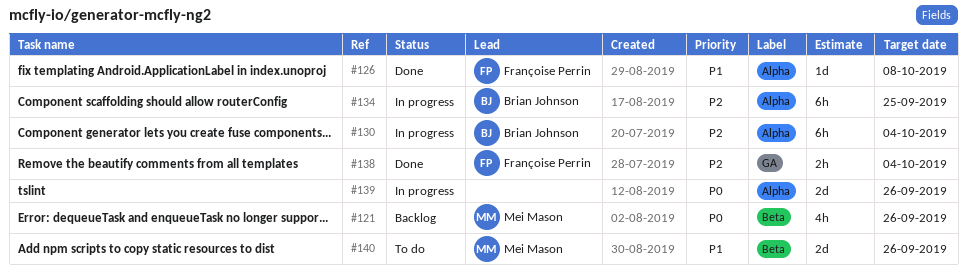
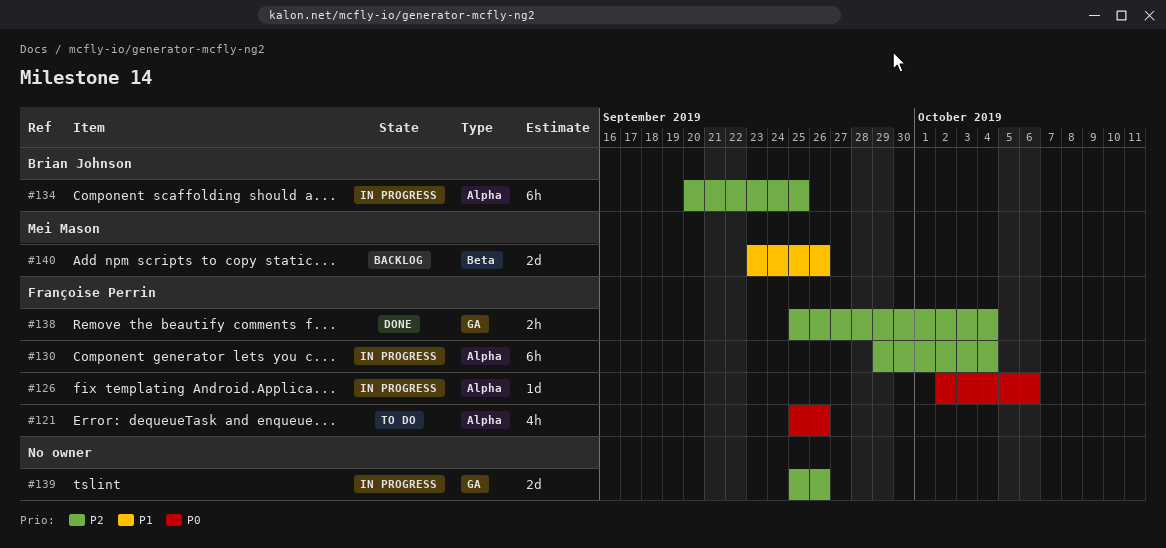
#121, status: Backlog -> To do
#121, owner: Mei Mason -> Françoise Perrin
#121, label: Beta -> Alpha
#126, status: Done -> In progress
#126, priority: P1 -> P0
#126, due: Oct 8 -> Oct 6
#130, owner: Brian Johnson -> Françoise Perrin
#139, priority: P0 -> P2
#139, label: Alpha -> GA
#140, status: To do -> Backlog

